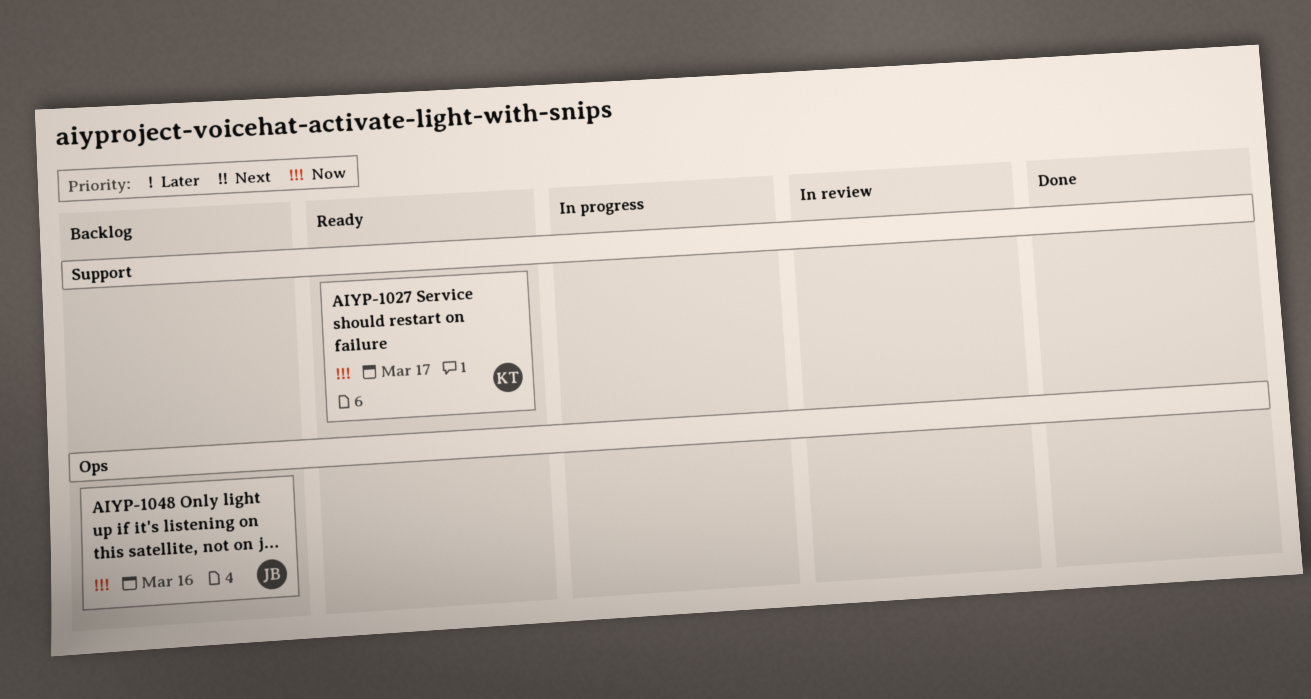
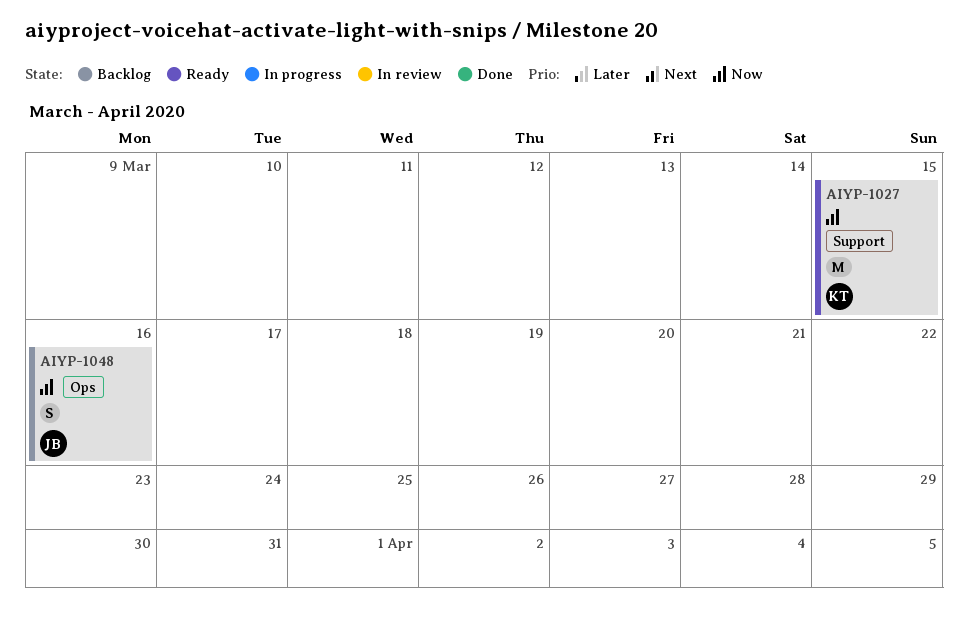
AIYP-1027, due: Mar 17 -> Mar 15

